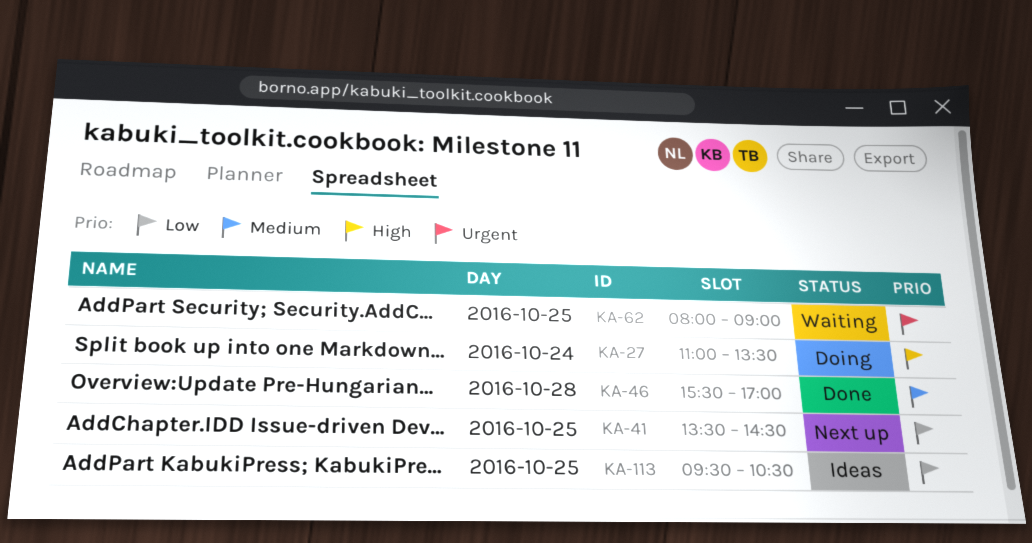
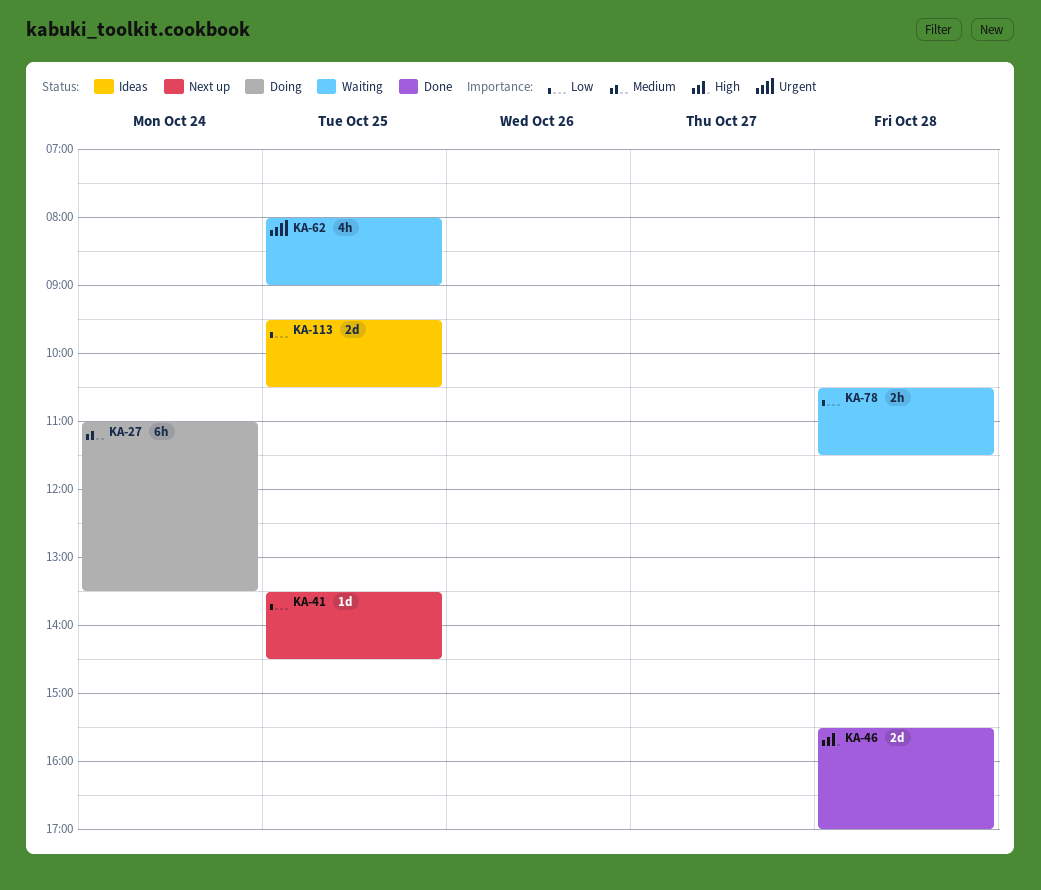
KA-27, priority: High -> Medium
KA-46, priority: Medium -> High
KA-78: none -> present

